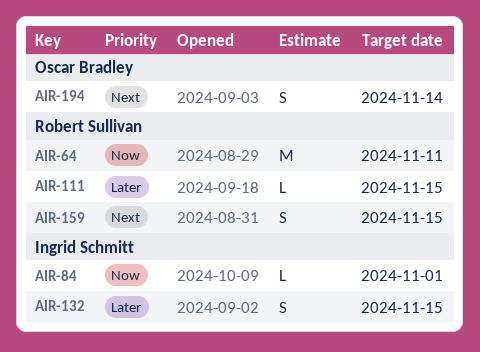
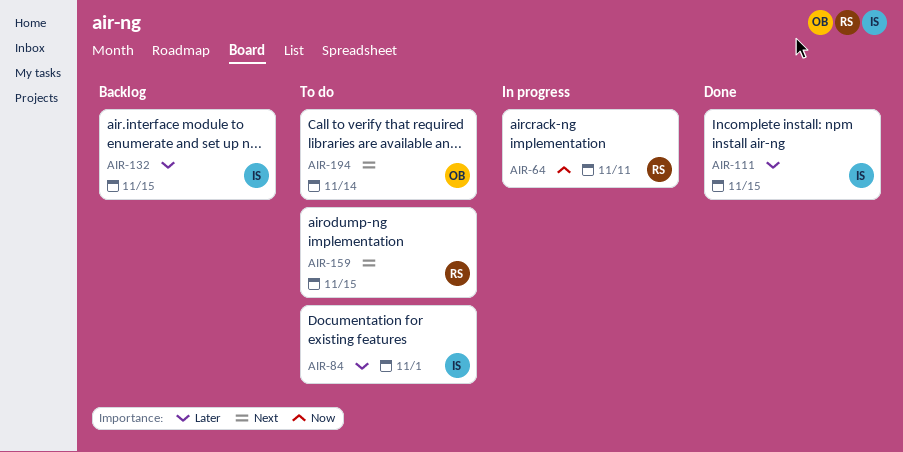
AIR-84, priority: Now -> Later
AIR-111, owner: Robert Sullivan -> Ingrid Schmitt

